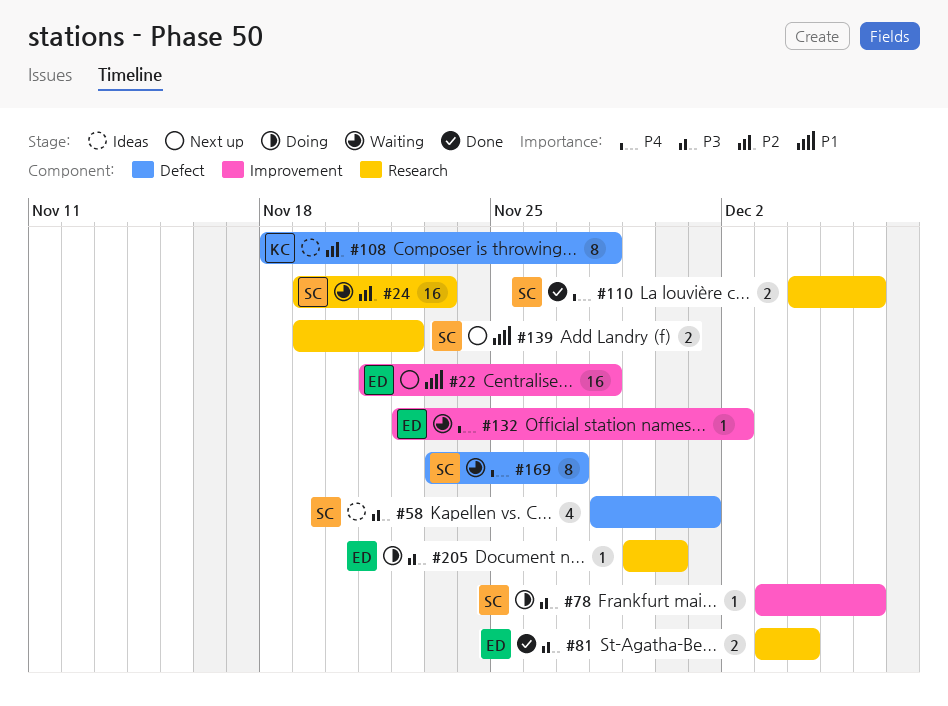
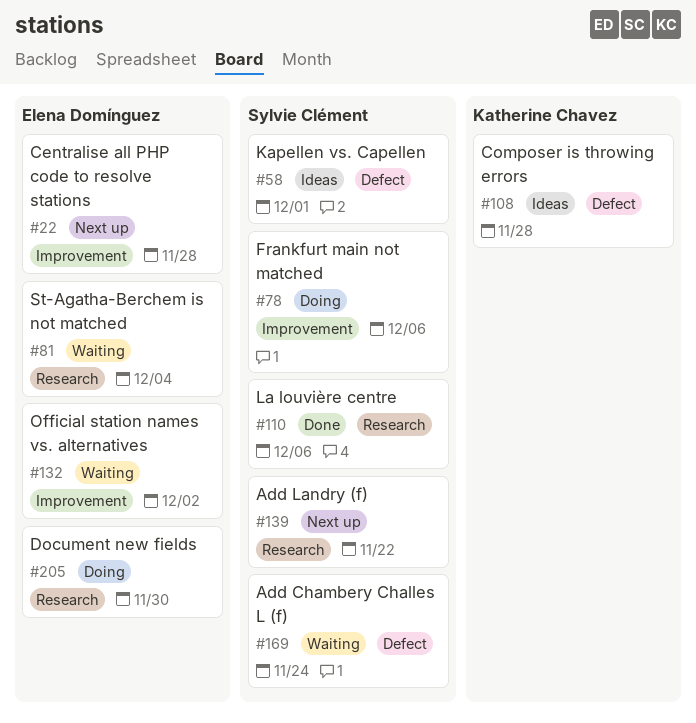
#24: present -> none
#81, status: Done -> Waiting
#169, due: Nov 27 -> Nov 24

